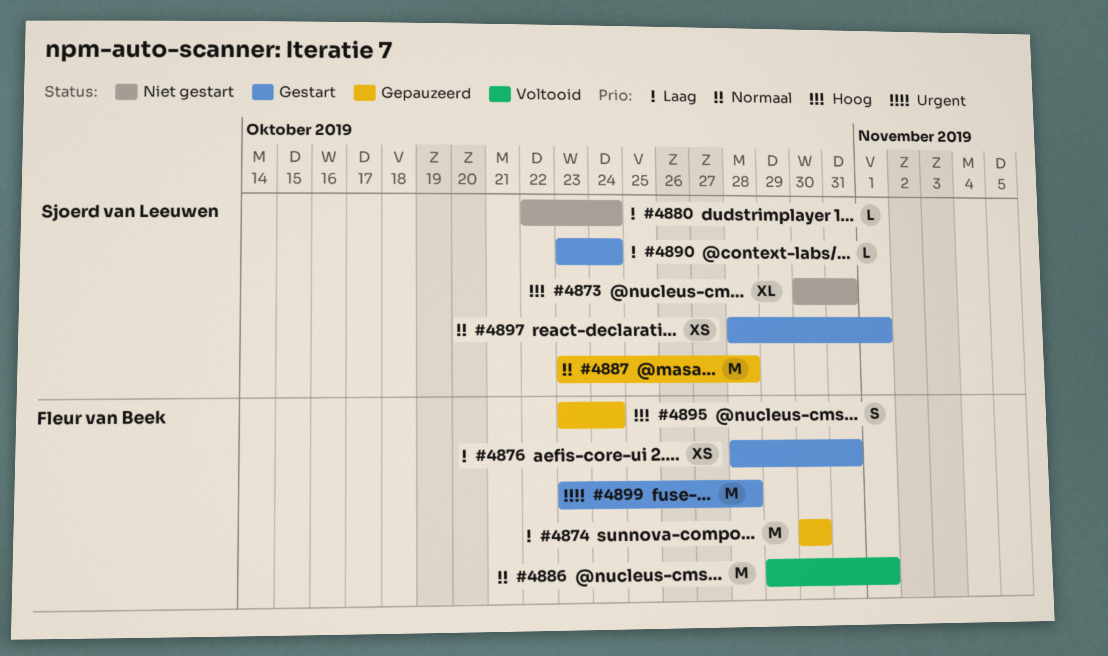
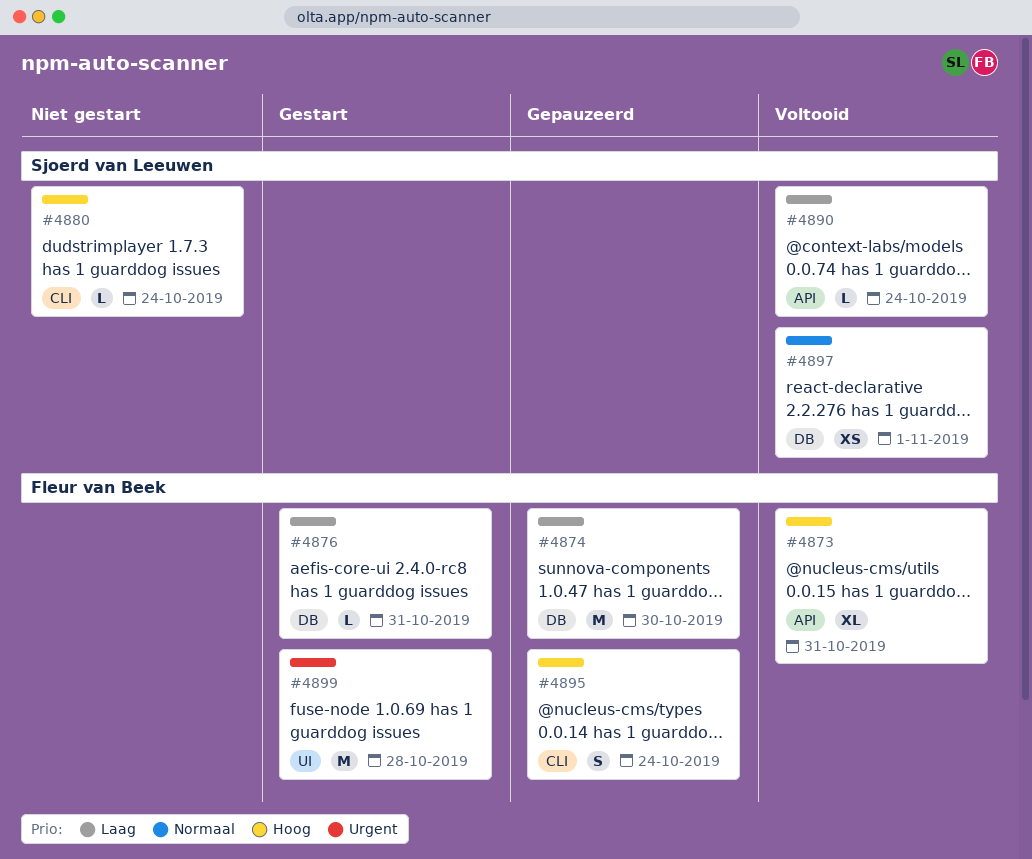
#4873, status: Niet gestart -> Voltooid
#4873, owner: Sjoerd van Leeuwen -> Fleur van Beek
#4876, estimate: XS -> L
#4880, priority: Laag -> Hoog
#4886: present -> none
#4887: present -> none
#4890, status: Gestart -> Voltooid
#4897, status: Gestart -> Voltooid

